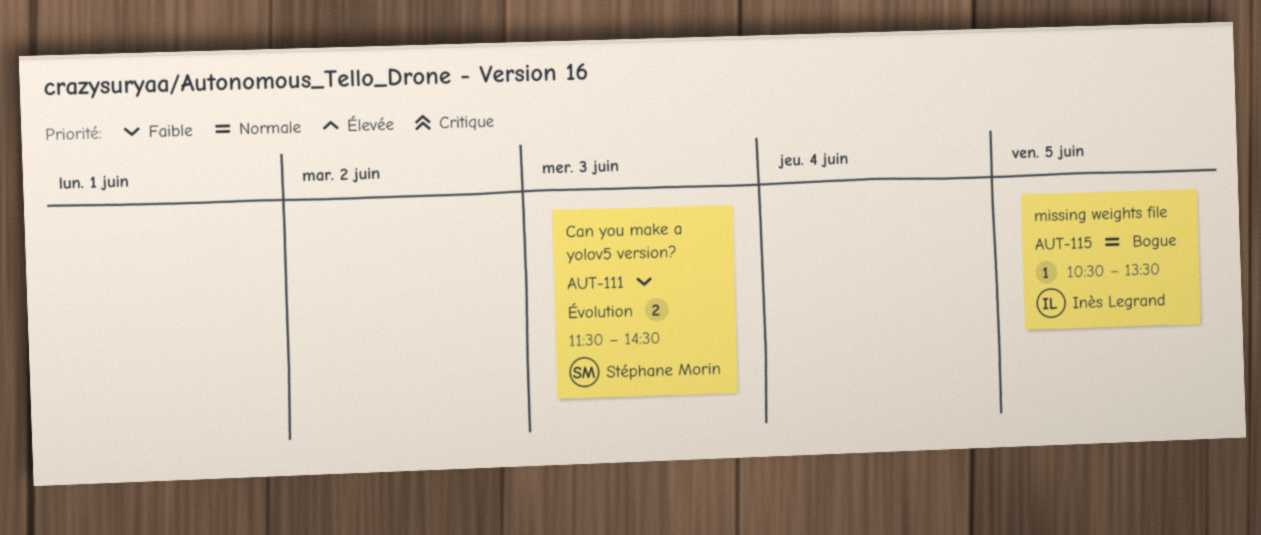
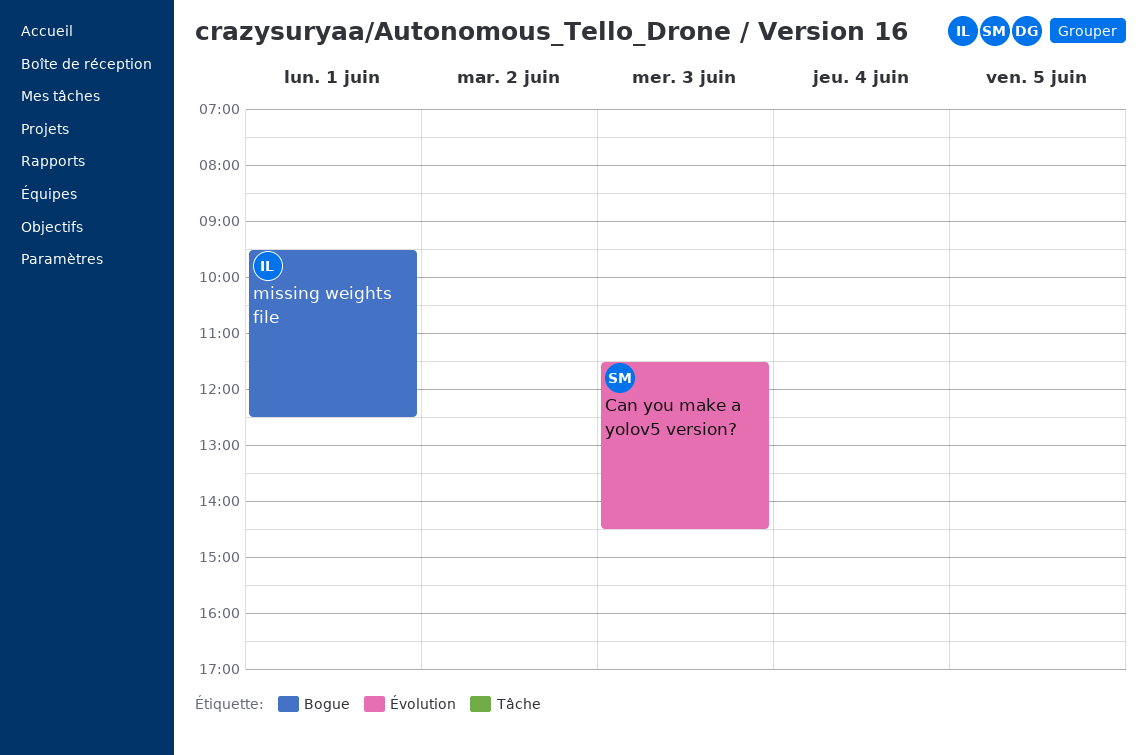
missing weights file, day: Jun 5 -> Jun 1
missing weights file, begins: 10:30 -> 09:30
missing weights file, ends: 13:30 -> 12:30

